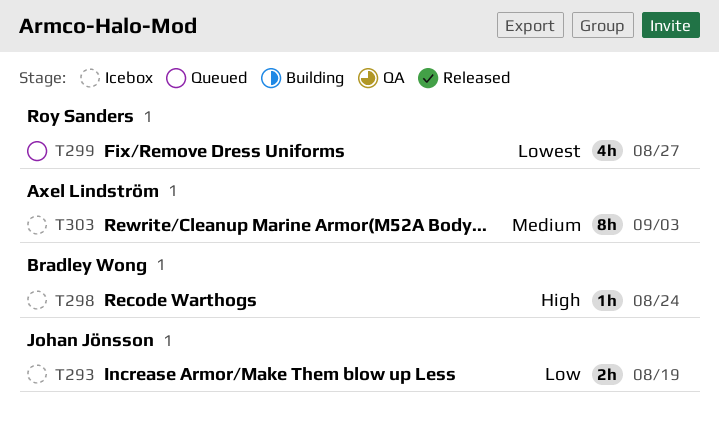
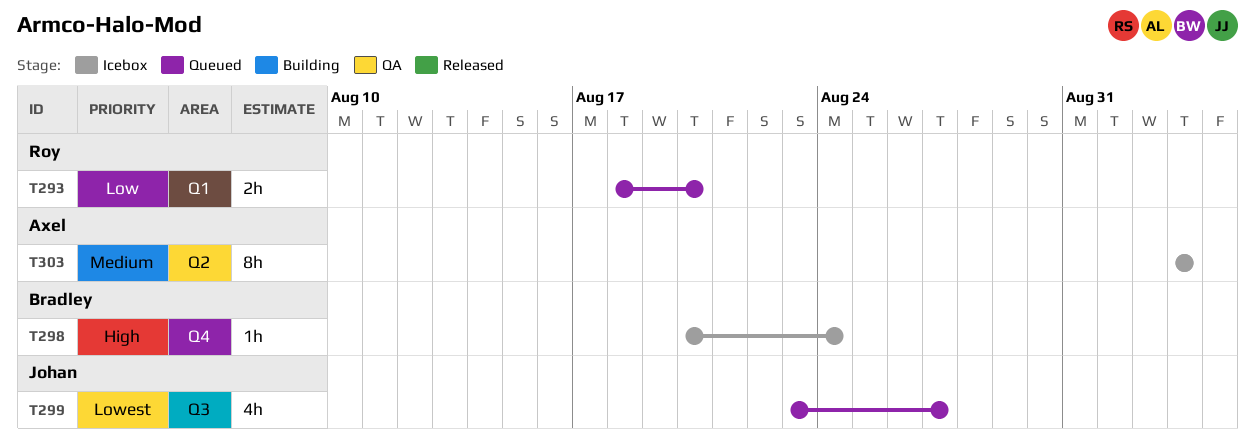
T293, status: Icebox -> Queued
T293, owner: Johan Jönsson -> Roy Sanders
T293, due: Aug 19 -> Aug 20
T299, owner: Roy Sanders -> Johan Jönsson

